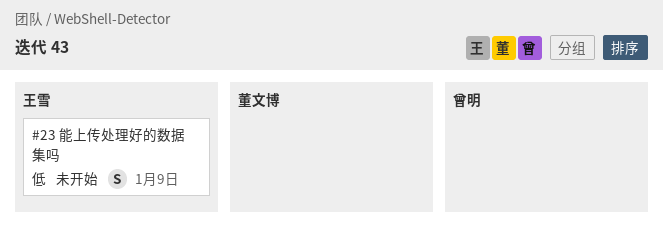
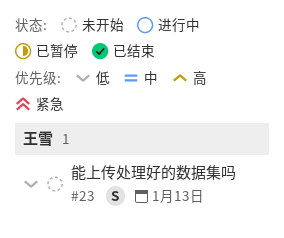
#23, due: Jan 9 -> Jan 13

